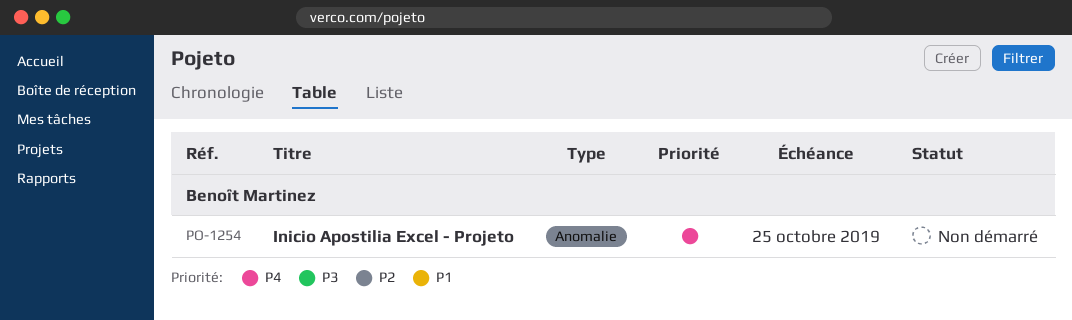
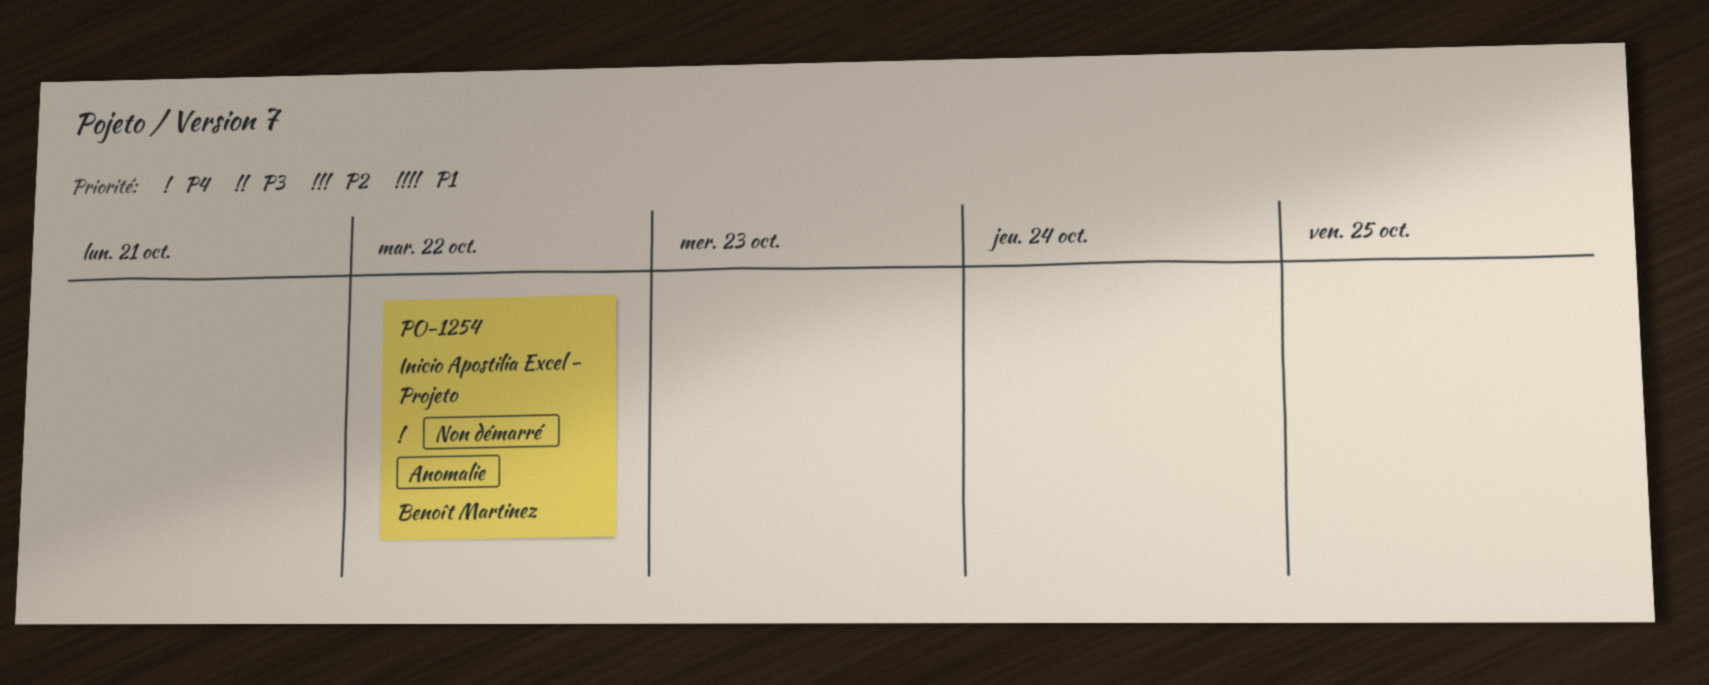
PO-1254, due: Oct 25 -> Oct 22

